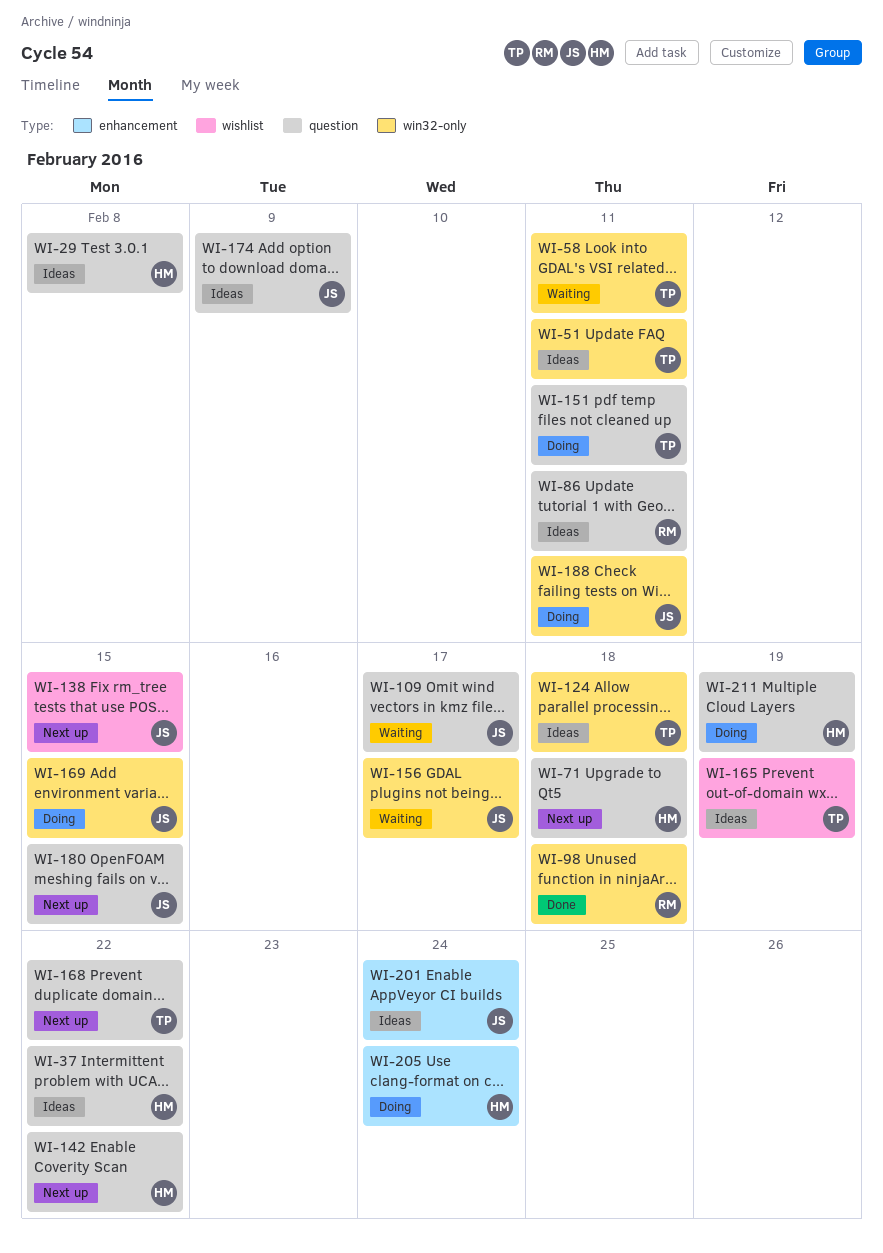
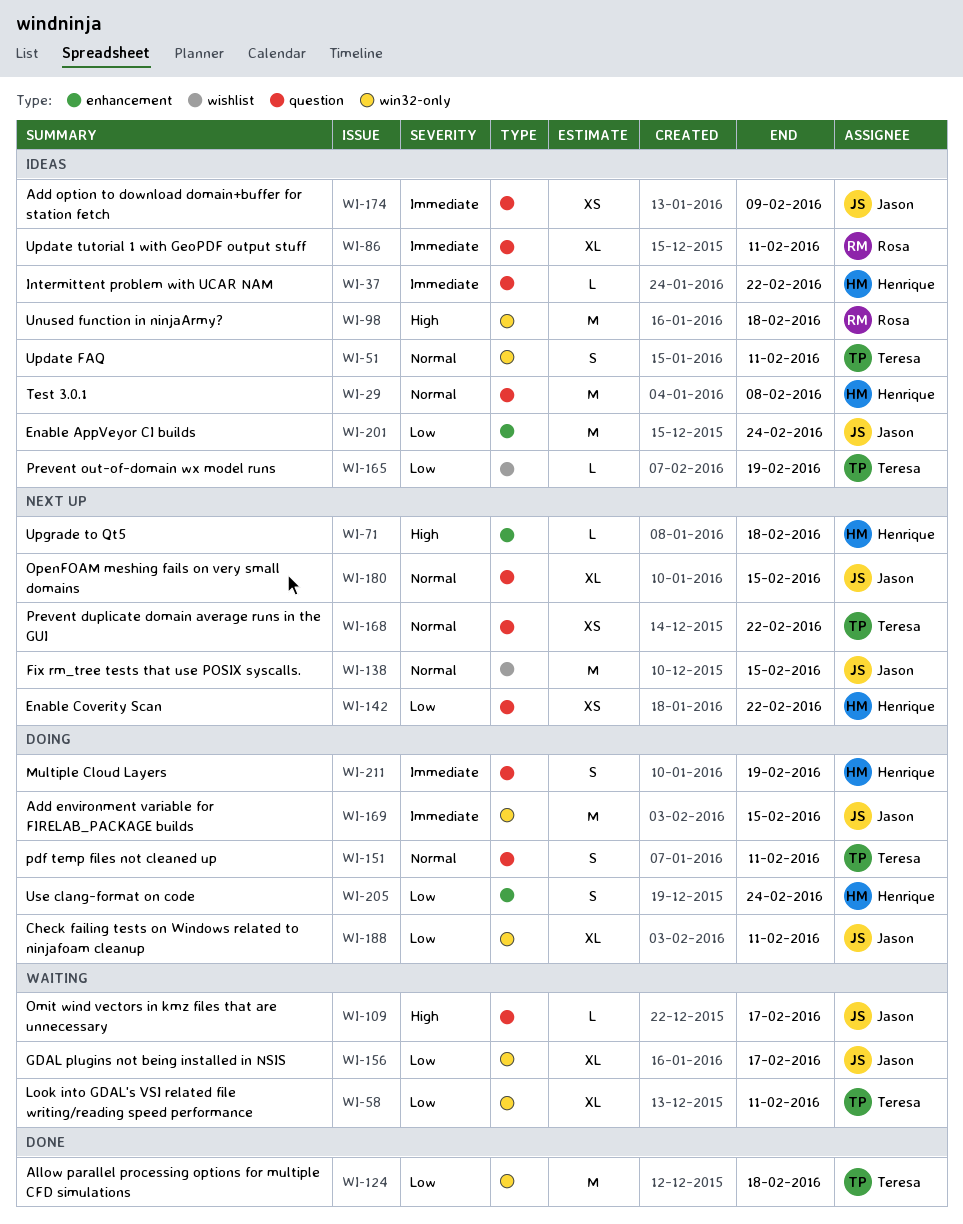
WI-71, label: question -> enhancement
WI-98, status: Done -> Ideas
WI-124, status: Ideas -> Done

